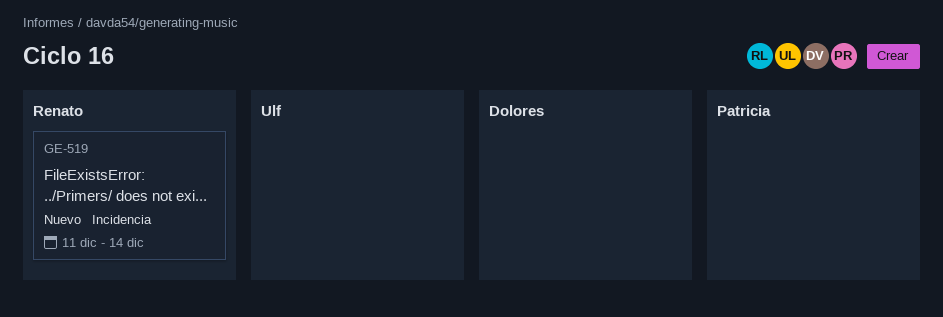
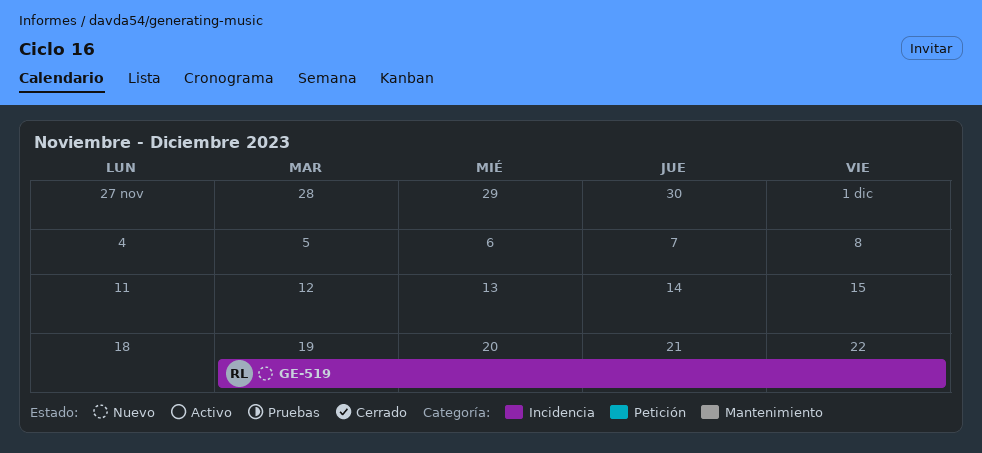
GE-519, start: Dec 11 -> Dec 19
GE-519, due: Dec 14 -> Dec 22

